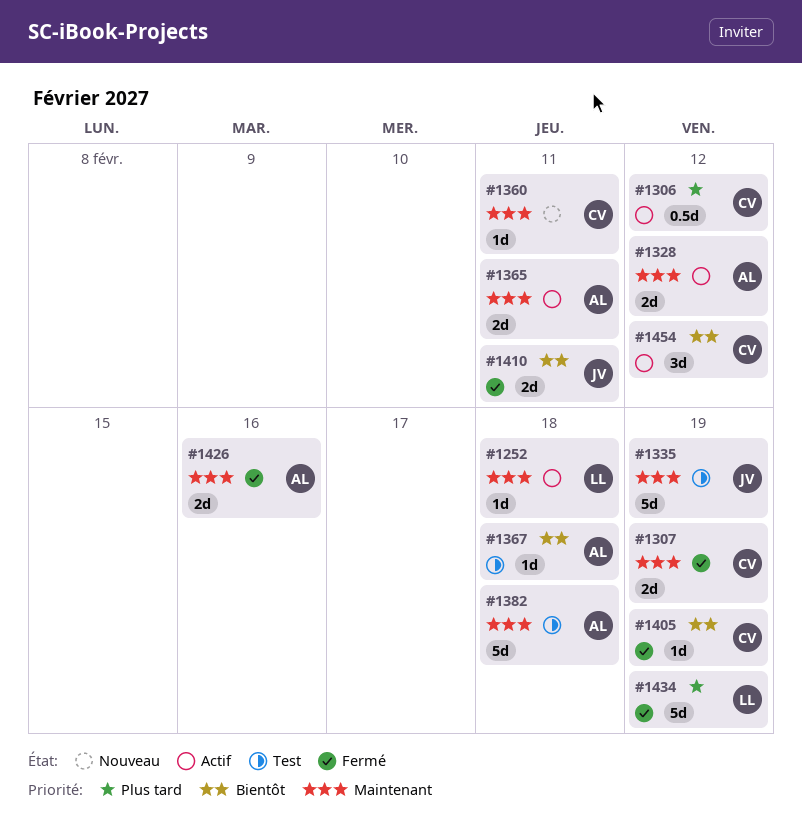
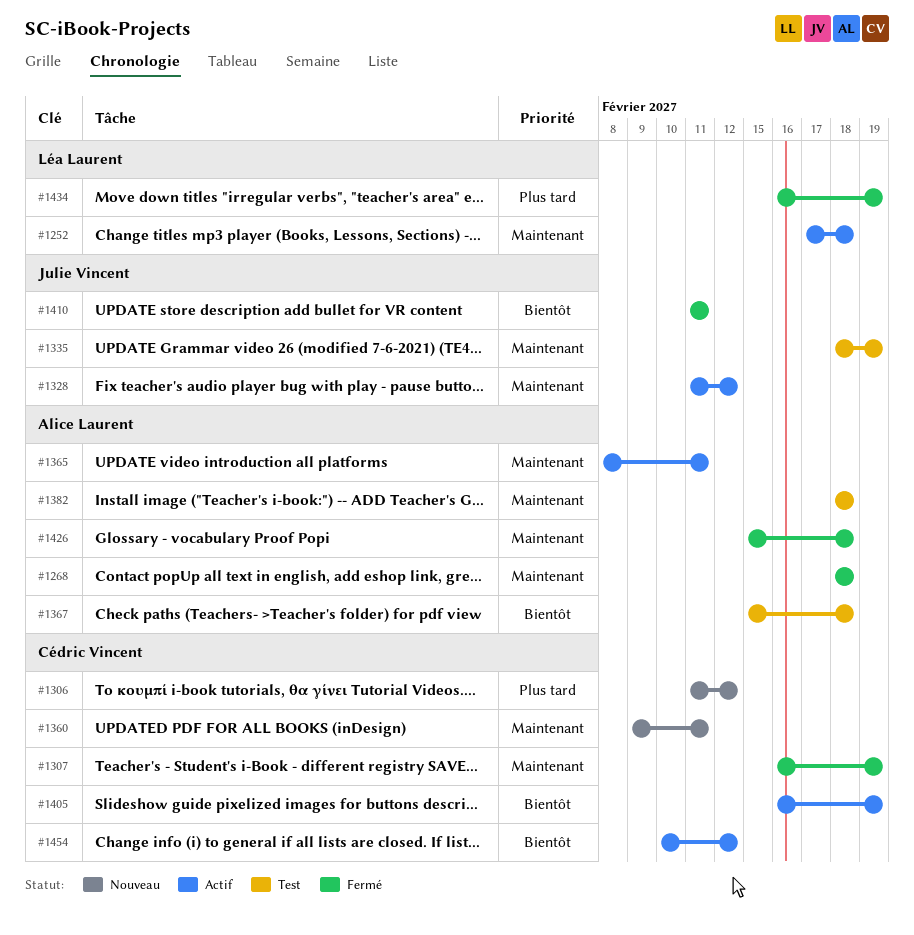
#1268: none -> present
#1306, status: Actif -> Nouveau
#1328, owner: Alice Laurent -> Julie Vincent
#1405, status: Fermé -> Actif
#1426, due: Feb 16 -> Feb 18

